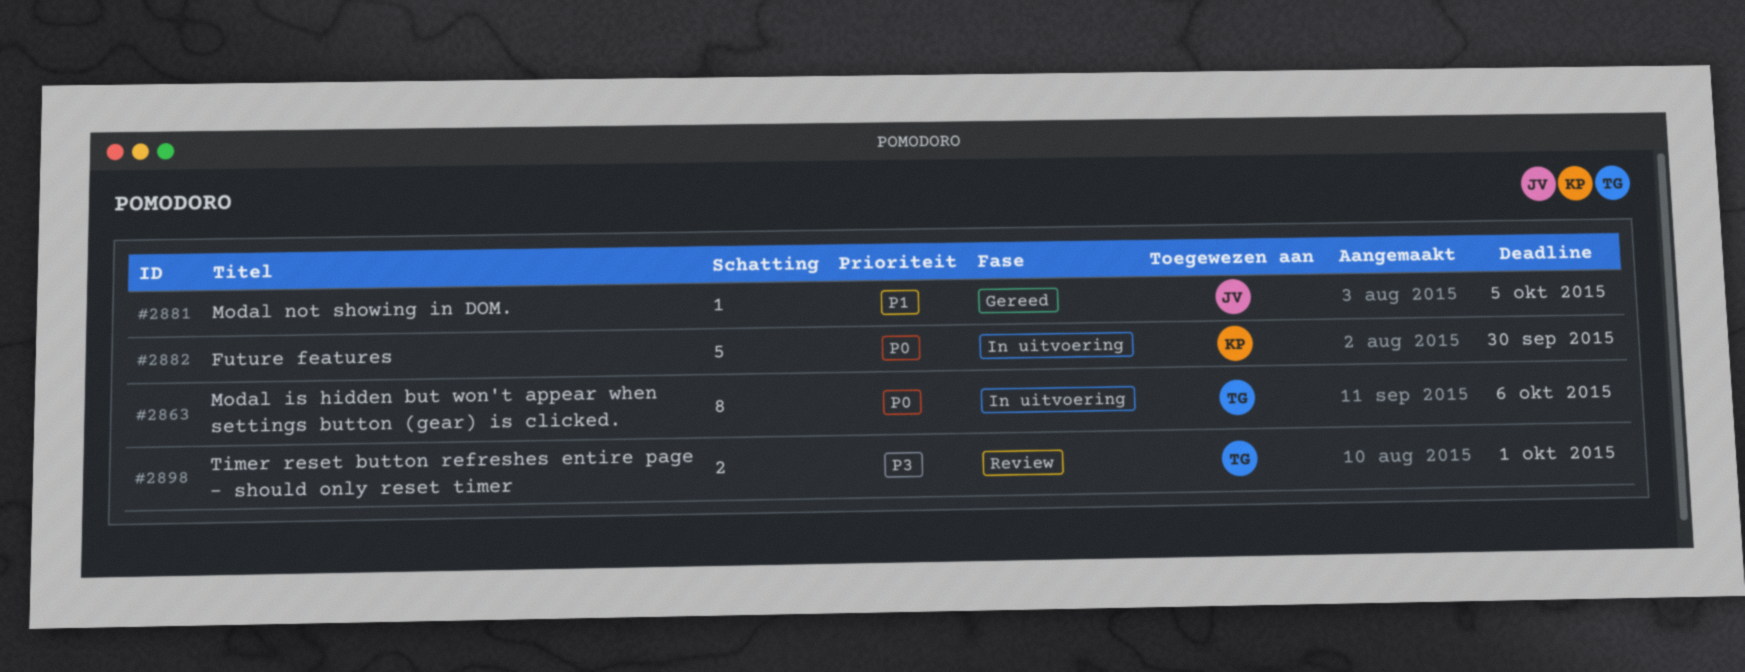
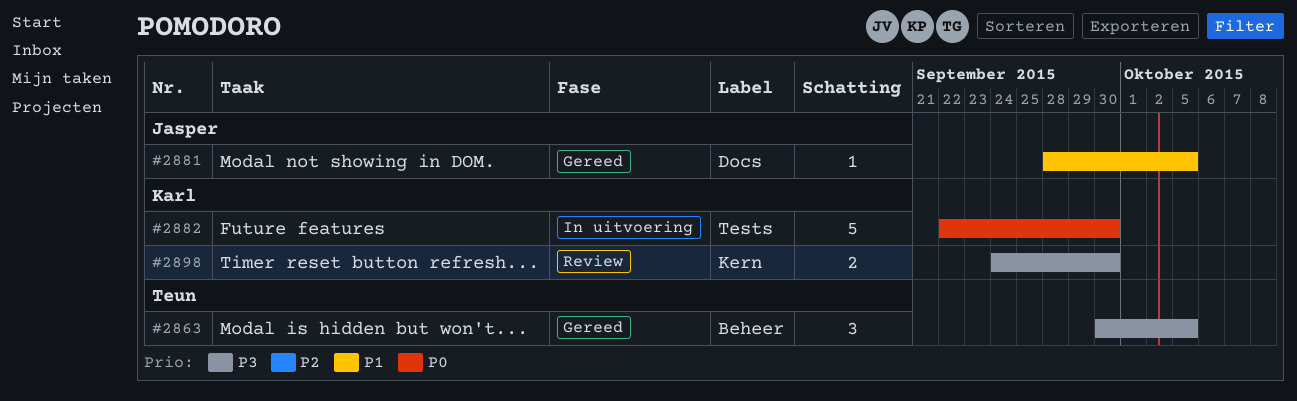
#2863, status: In uitvoering -> Gereed
#2863, priority: P0 -> P3
#2863, estimate: 8 -> 3
#2863, due: Oct 6 -> Oct 5
#2898, owner: Teun -> Karl
#2898, due: Oct 1 -> Sep 30

